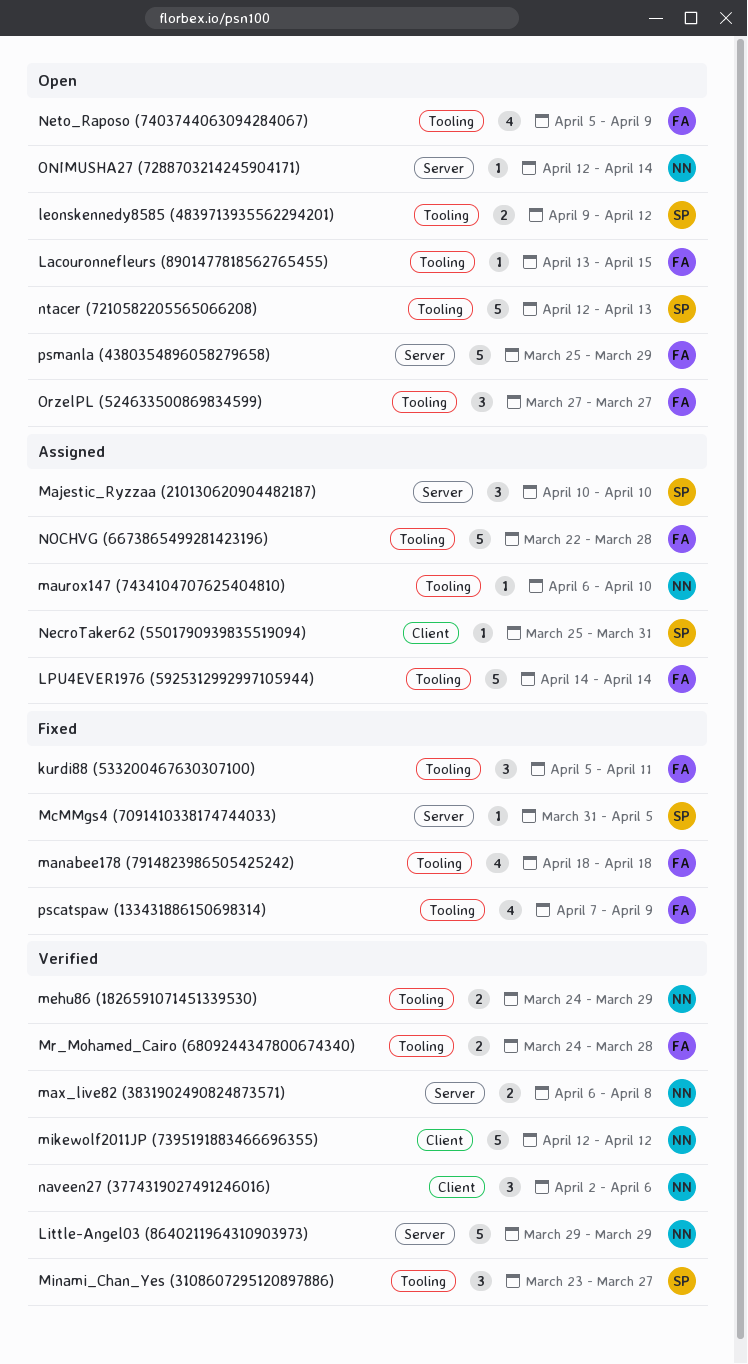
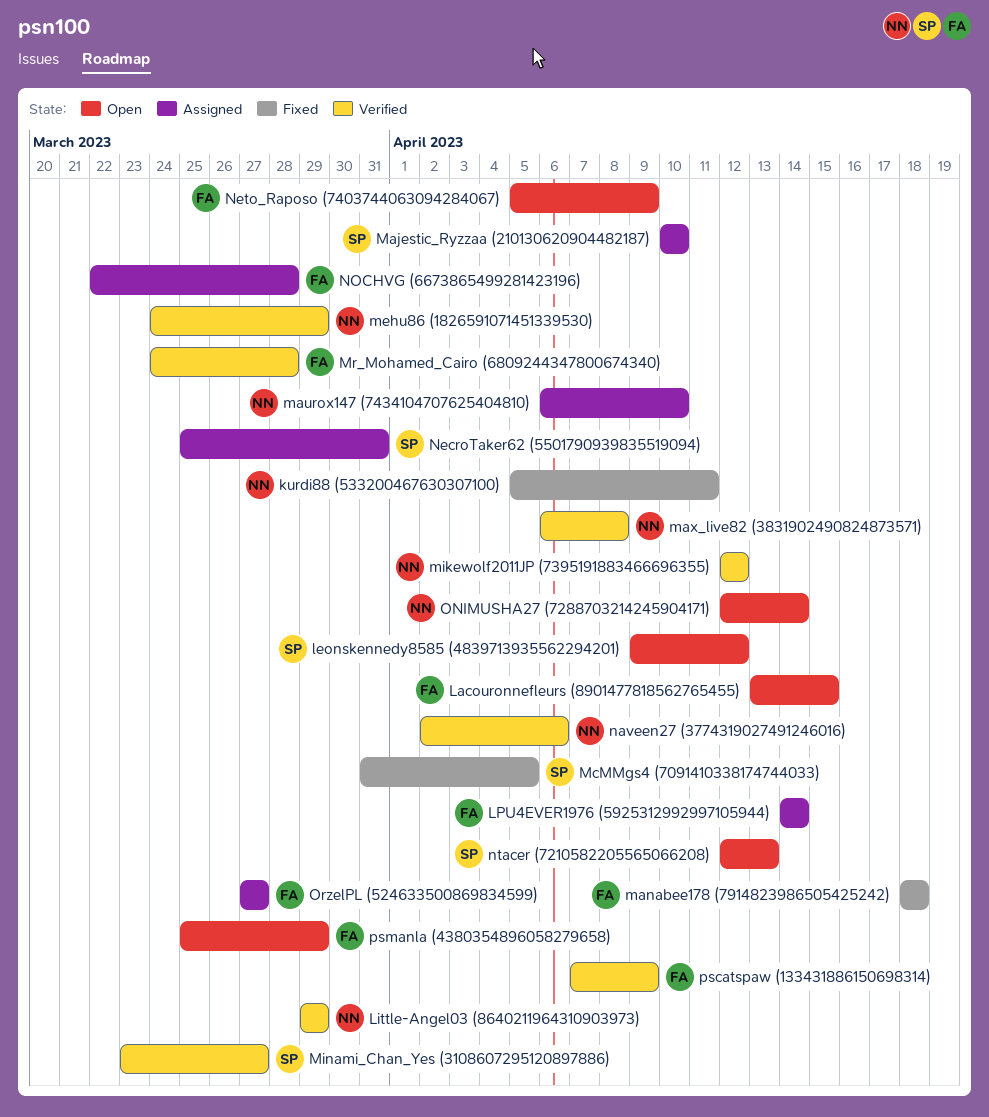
kurdi88 (533200467630307100), owner: FA -> NN
OrzelPL (524633500869834599), status: Open -> Assigned
pscatspaw (133431886150698314), status: Fixed -> Verified

